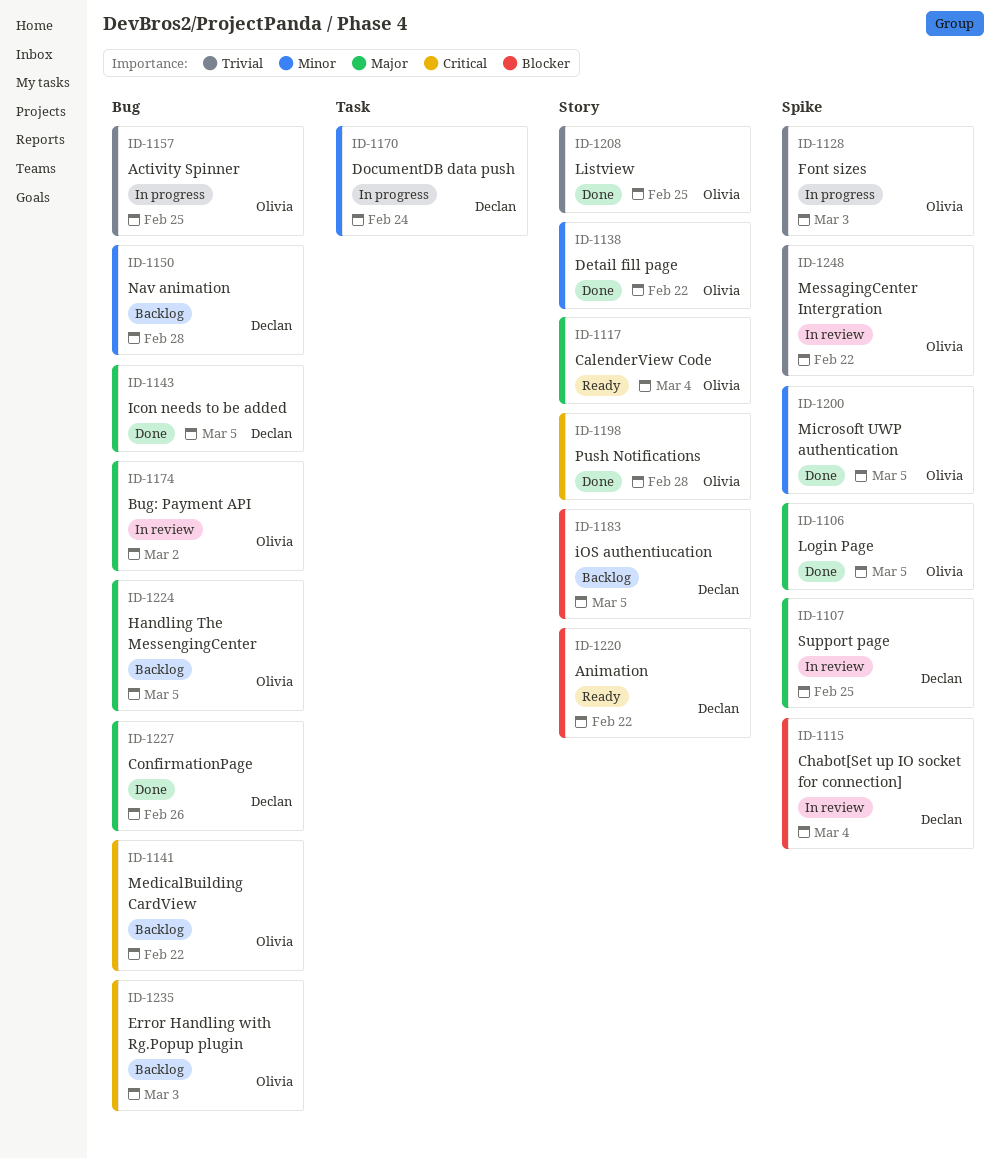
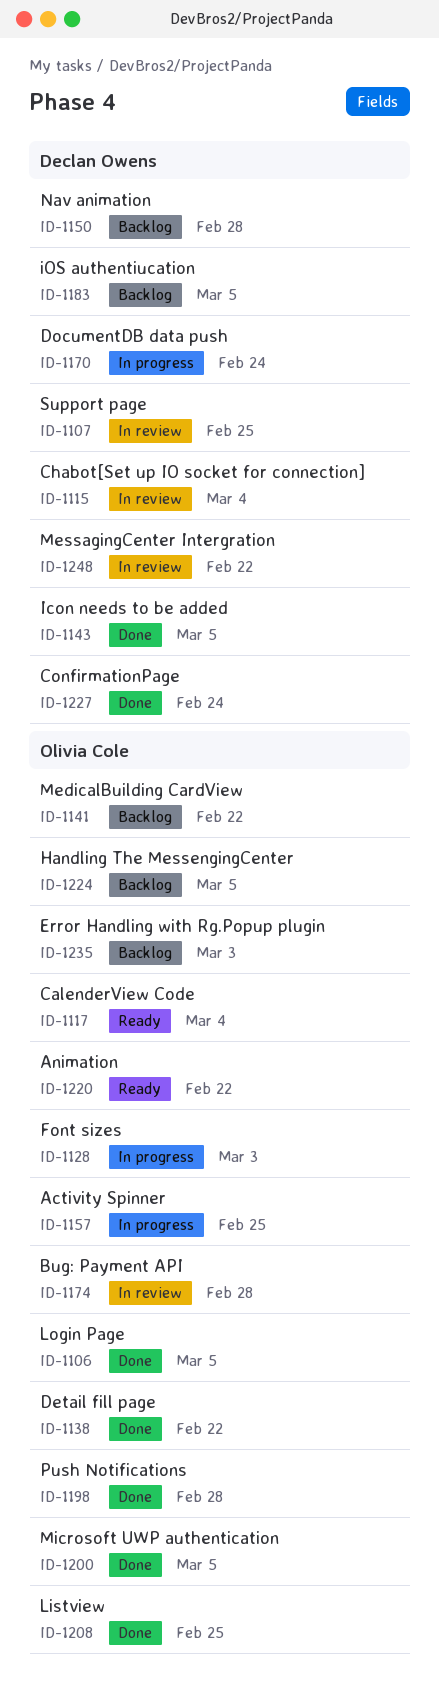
ID-1174, due: Mar 2 -> Feb 28
ID-1220, owner: Declan Owens -> Olivia Cole
ID-1227, due: Feb 26 -> Feb 24
ID-1248, owner: Olivia Cole -> Declan Owens

